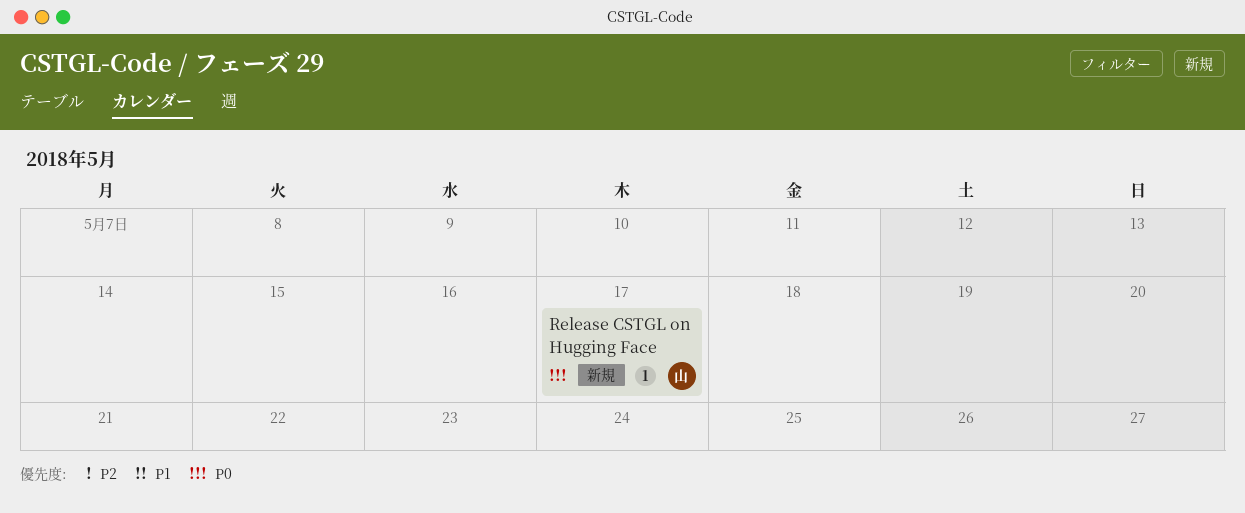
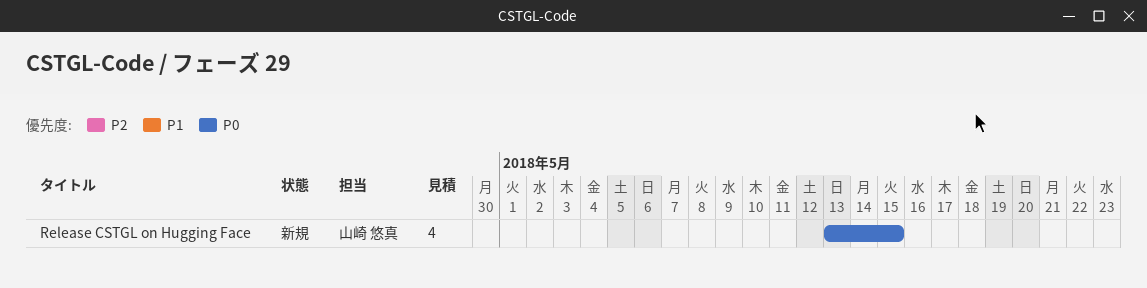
Release CSTGL on Hugging Face, estimate: 1 -> 4
Release CSTGL on Hugging Face, due: May 17 -> May 15

